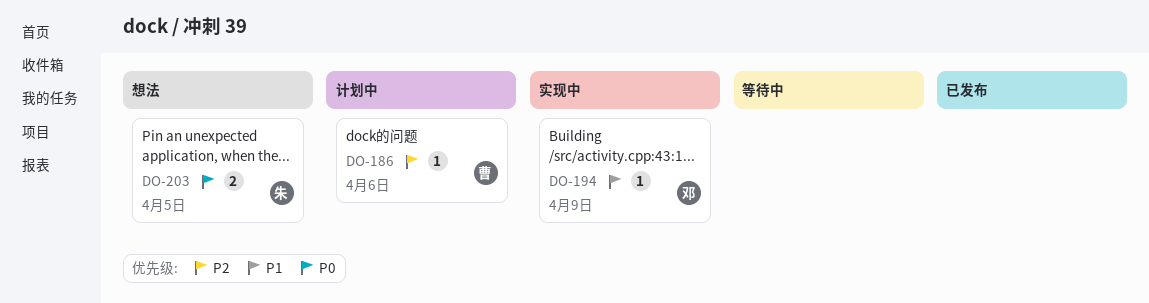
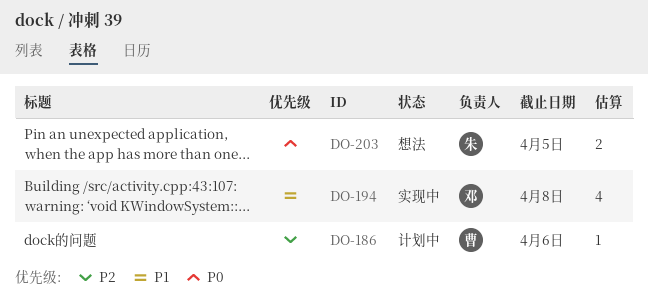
DO-194, estimate: 1 -> 4
DO-194, due: Apr 9 -> Apr 8

